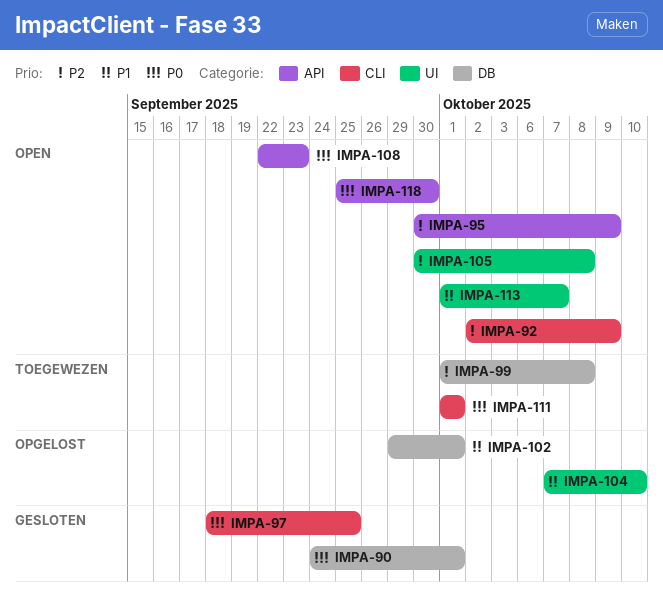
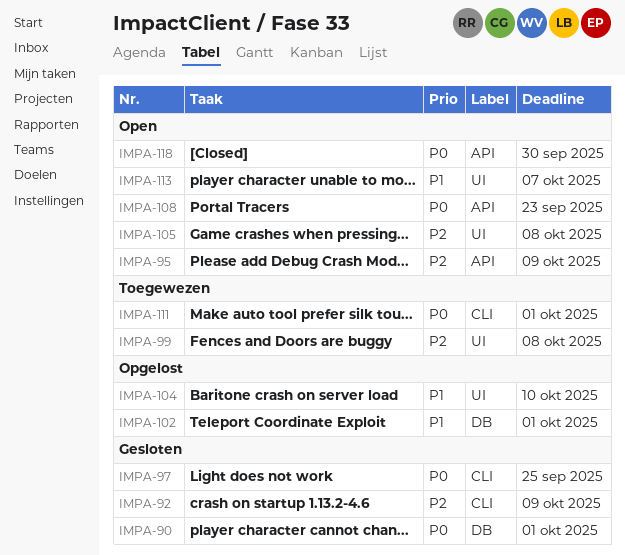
IMPA-92, status: Open -> Gesloten
IMPA-99, label: DB -> UI

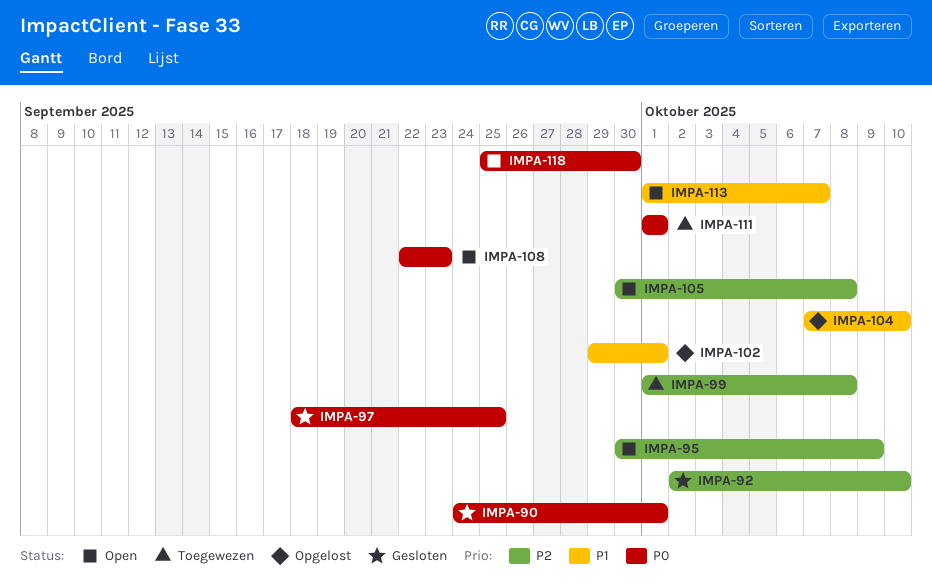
IMPA-92, due: Oct 9 -> Oct 10

